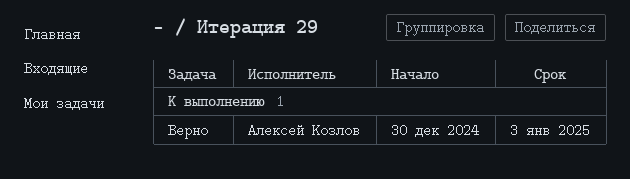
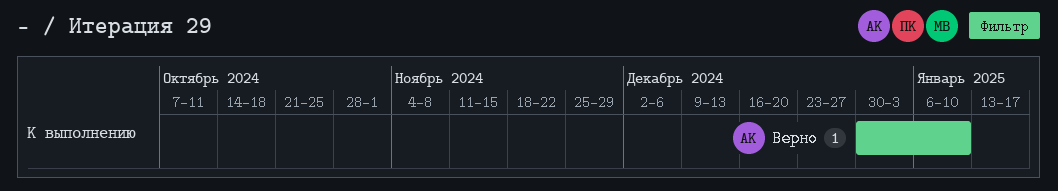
Верно, due: Jan 3 -> Jan 10

